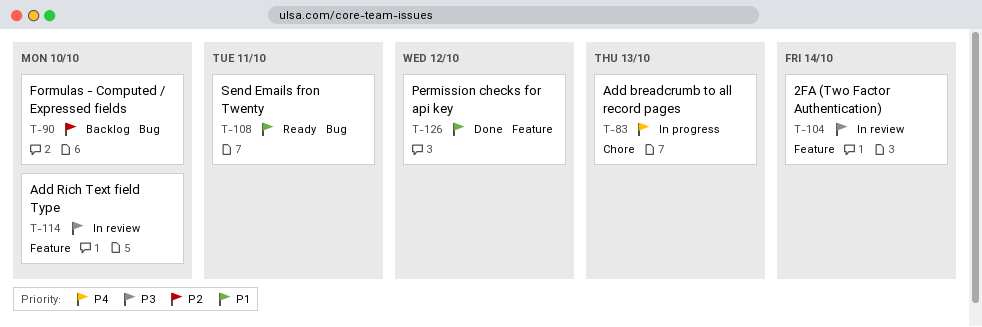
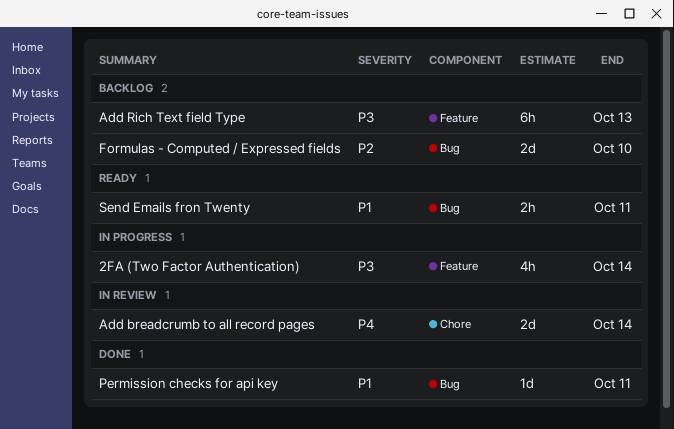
2FA (Two Factor Authentication), status: In review -> In progress
Add breadcrumb to all record pages, status: In progress -> In review
Add breadcrumb to all record pages, due: Oct 13 -> Oct 14
Add Rich Text field Type, status: In review -> Backlog
Add Rich Text field Type, due: Oct 10 -> Oct 13
Permission checks for api key, label: Feature -> Bug
Permission checks for api key, due: Oct 12 -> Oct 11

